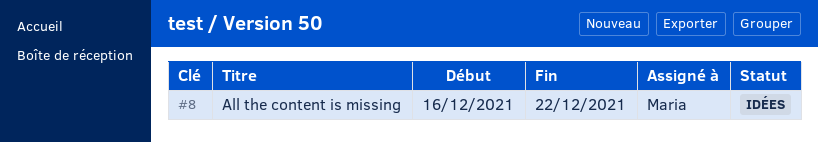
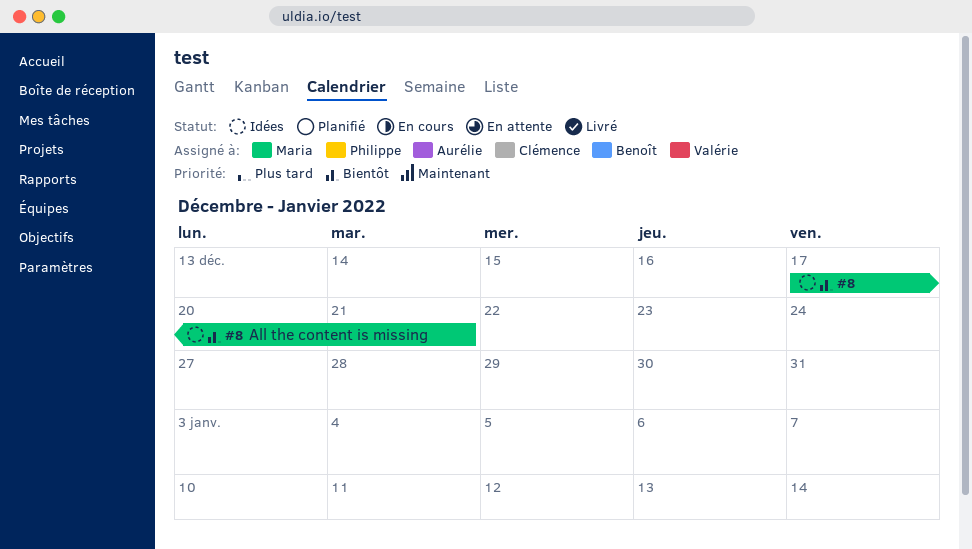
#8, start: Dec 16 -> Dec 17
#8, due: Dec 22 -> Dec 21

